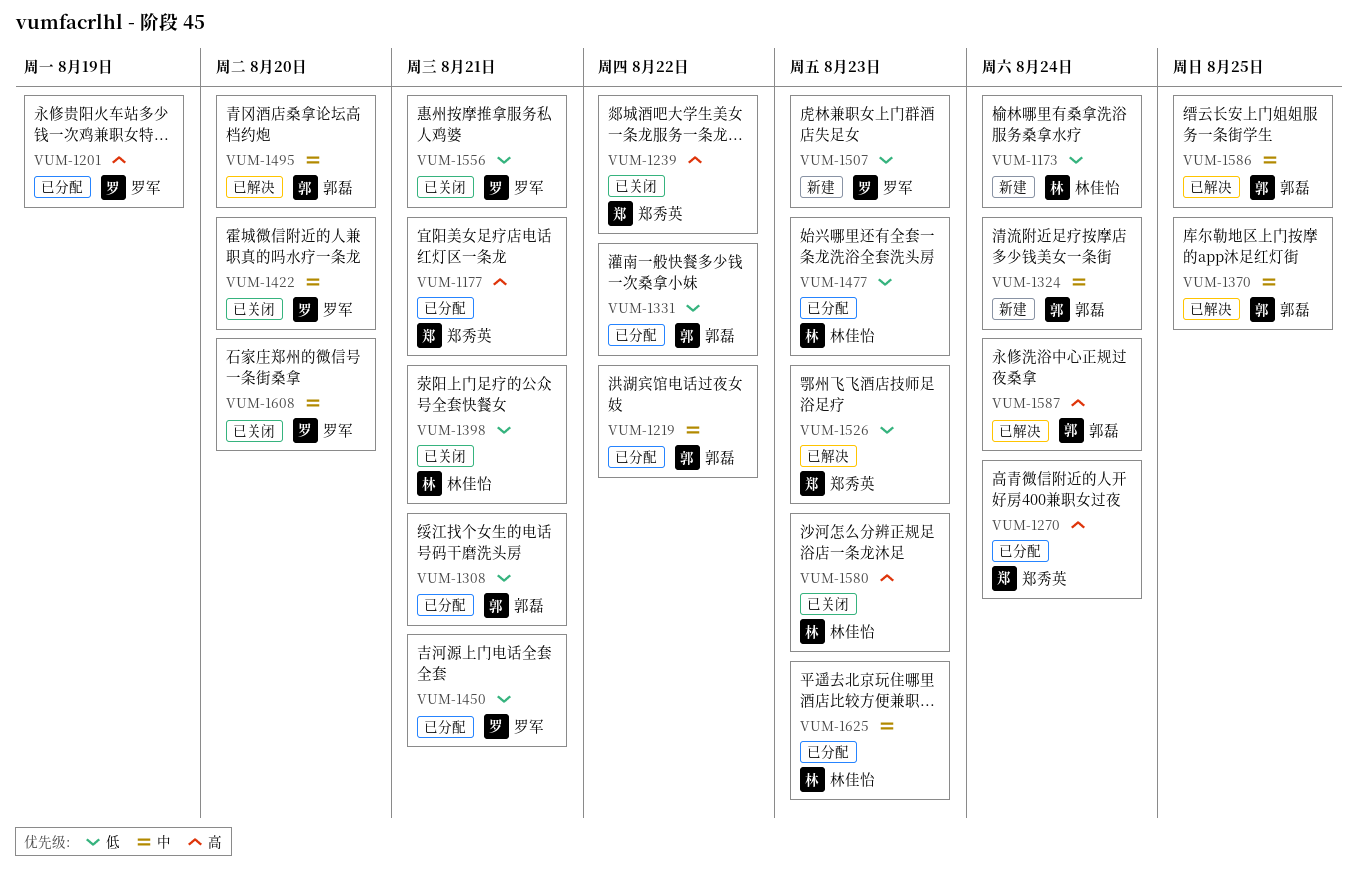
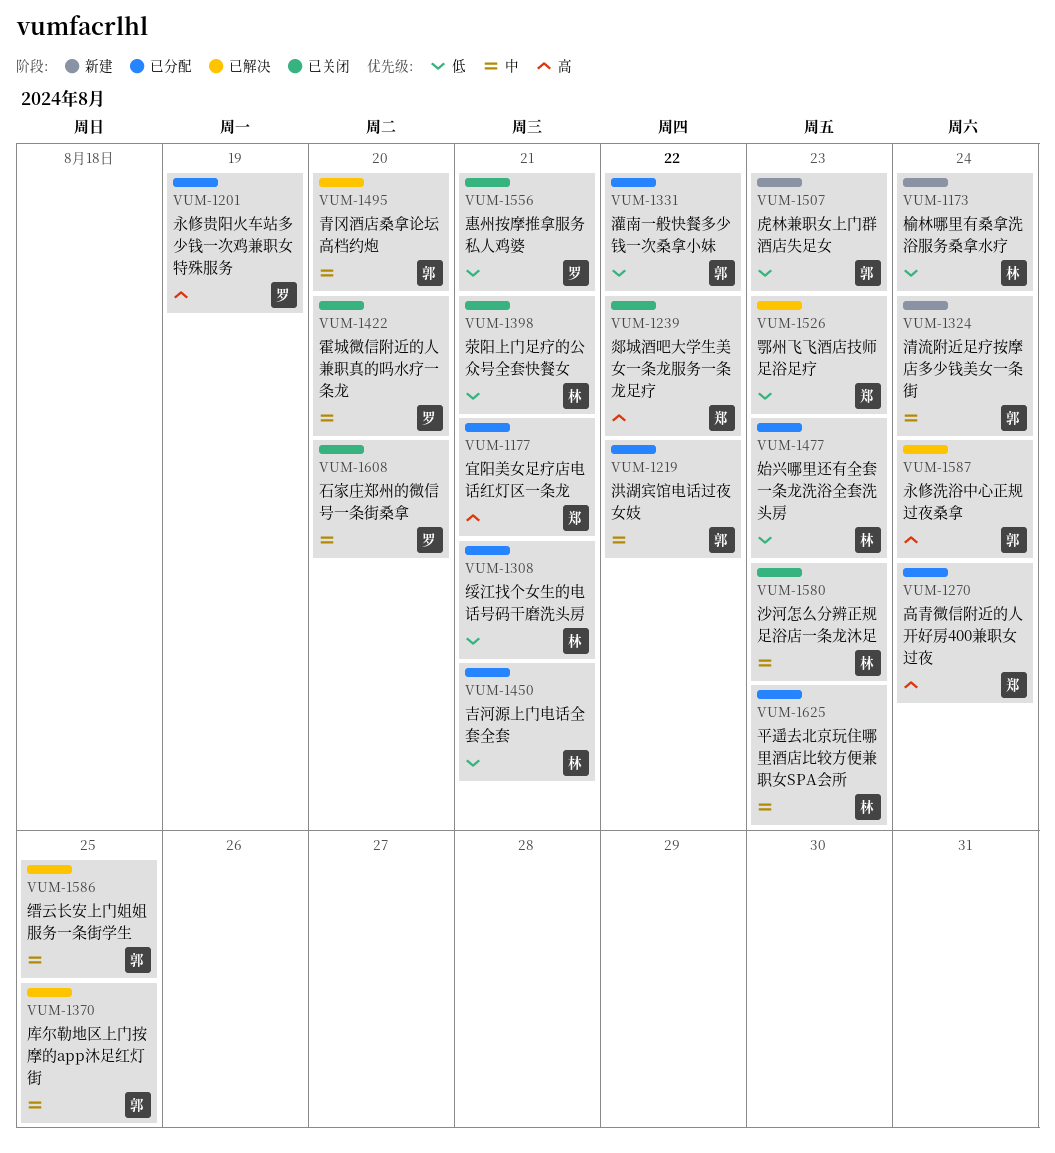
VUM-1308, owner: 郭磊 -> 林佳怡
VUM-1450, owner: 罗军 -> 林佳怡
VUM-1507, owner: 罗军 -> 郭磊
VUM-1580, priority: 高 -> 中

